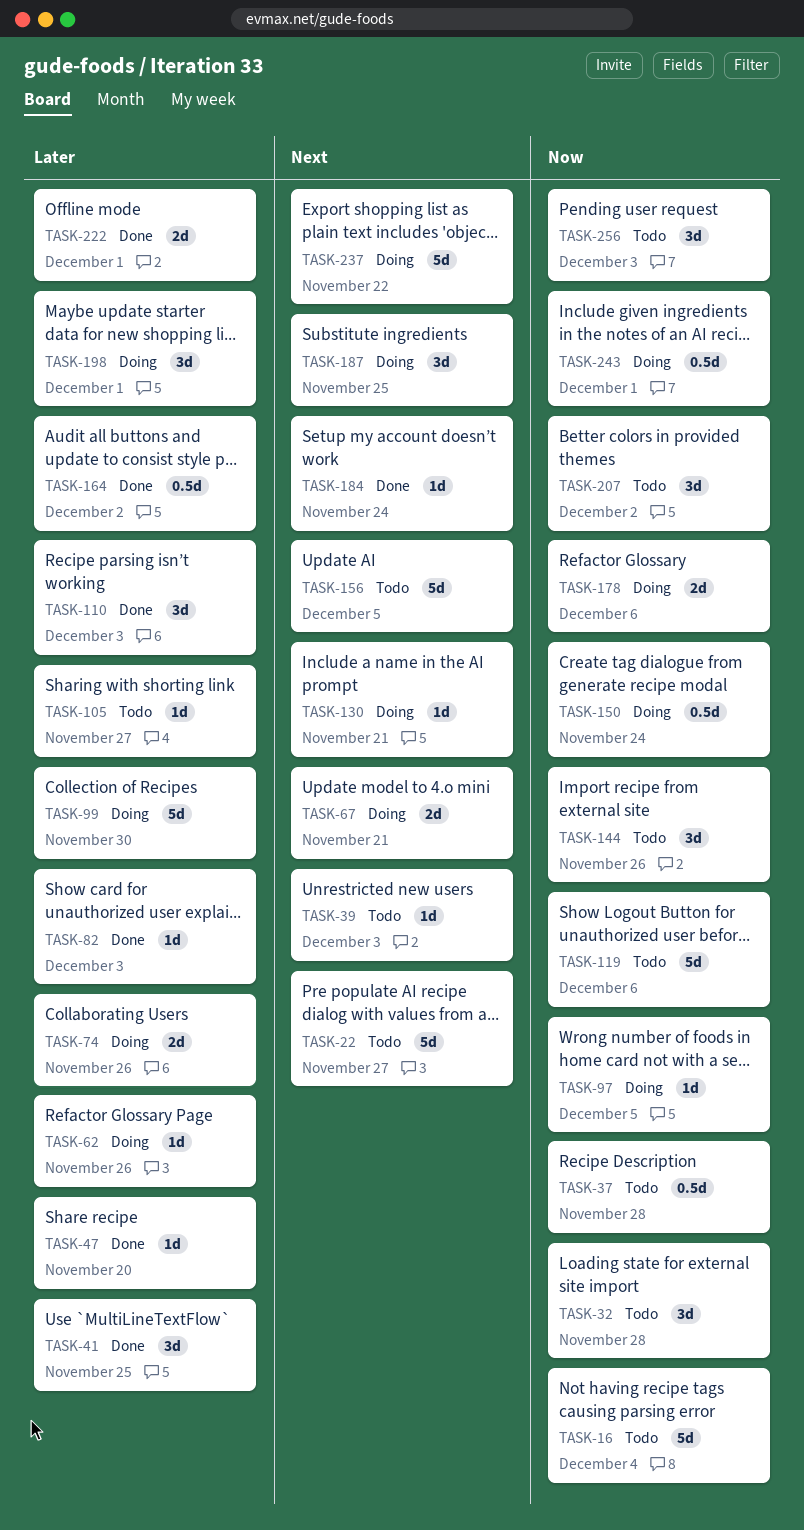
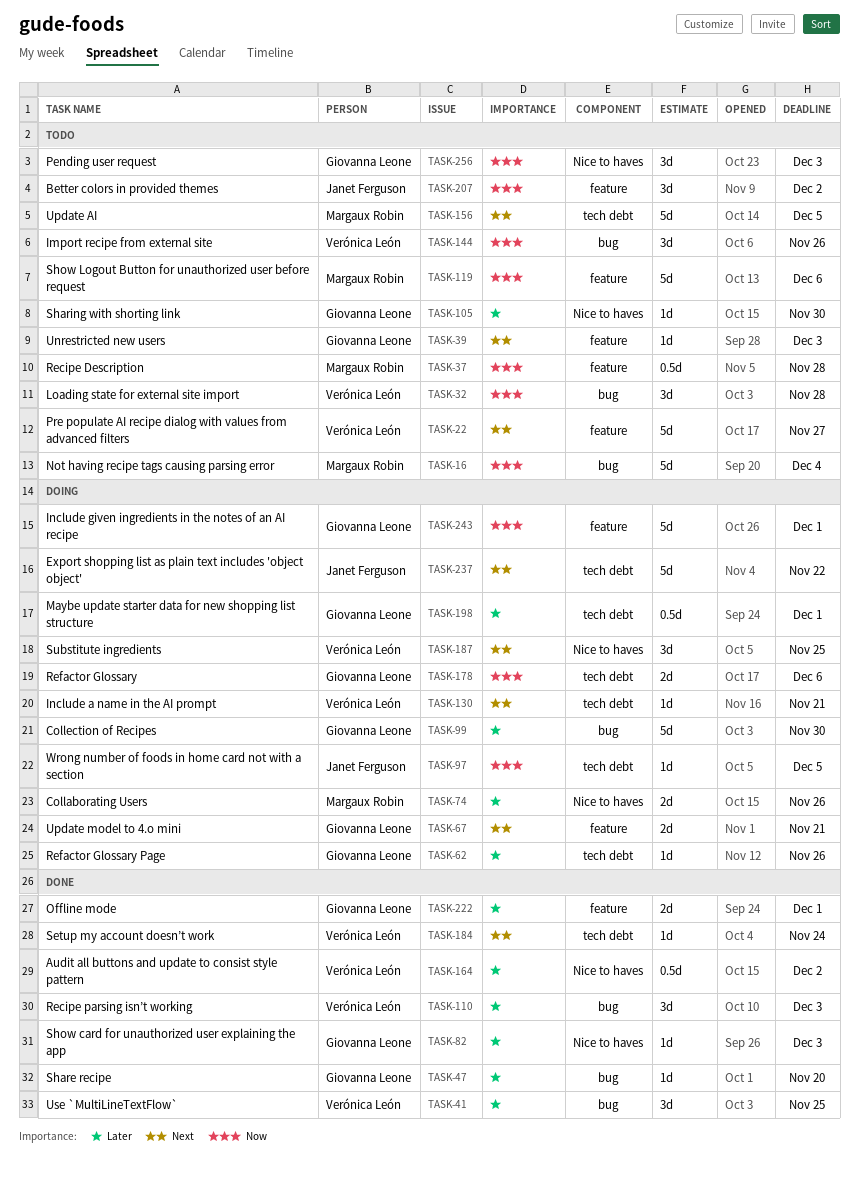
TASK-105, due: Nov 27 -> Nov 30
TASK-150: present -> none
TASK-198, estimate: 3d -> 0.5d
TASK-243, estimate: 0.5d -> 5d

